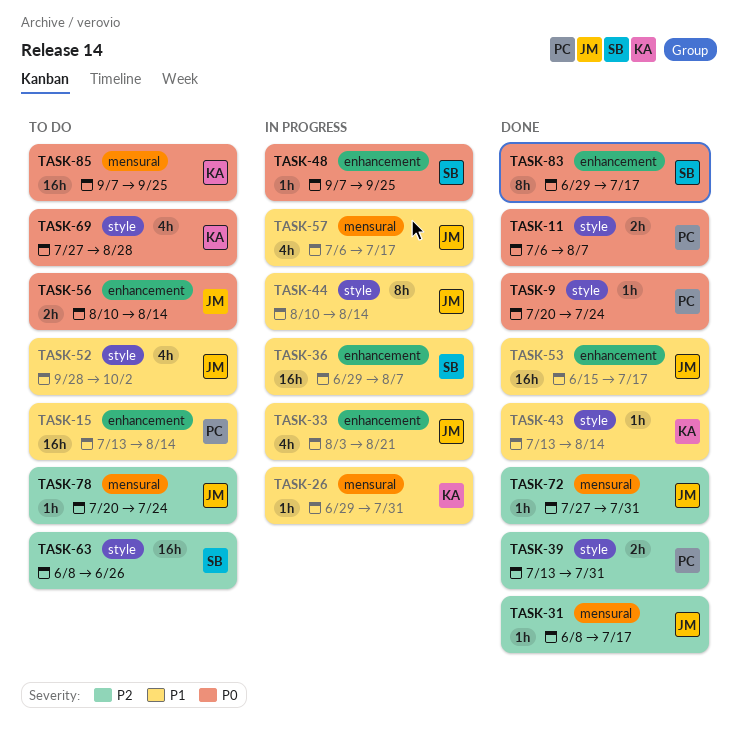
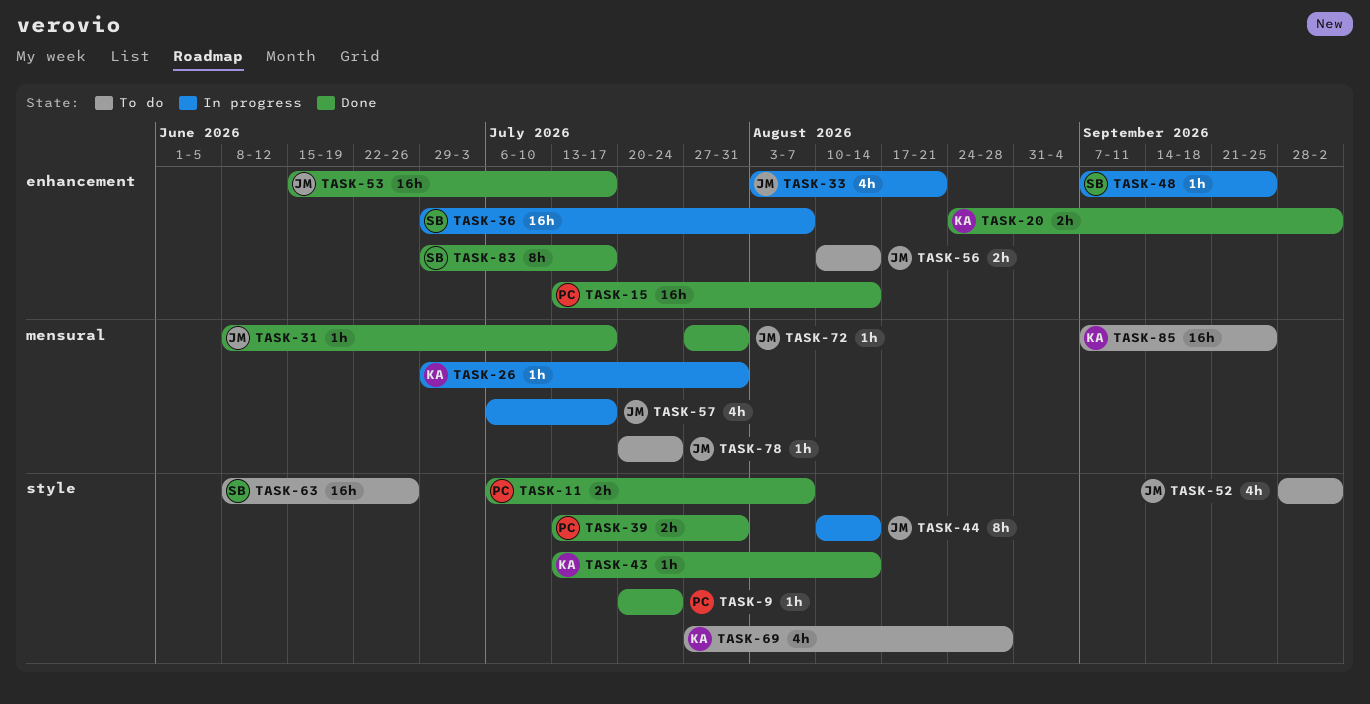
TASK-15, status: To do -> Done
TASK-20: none -> present

